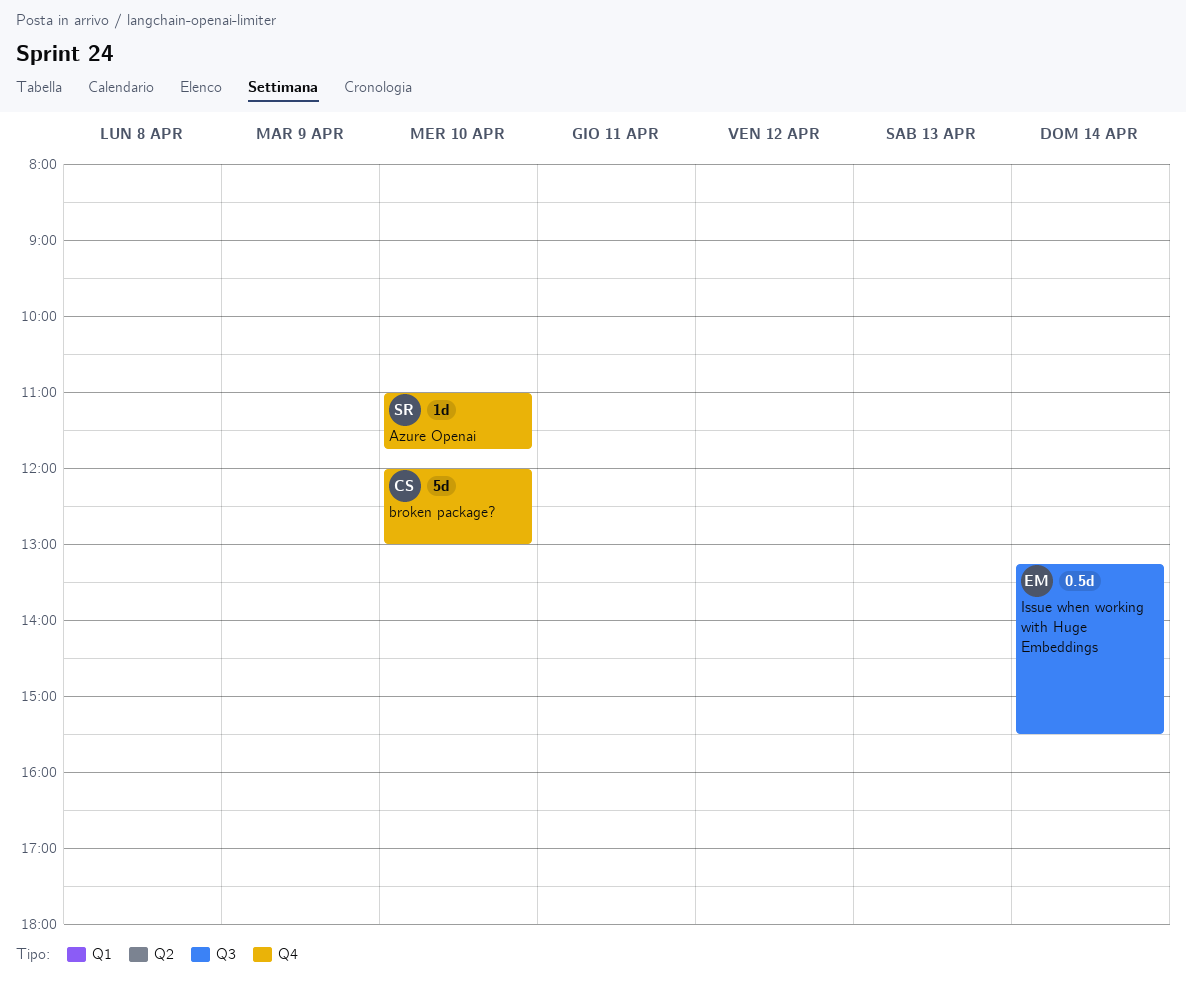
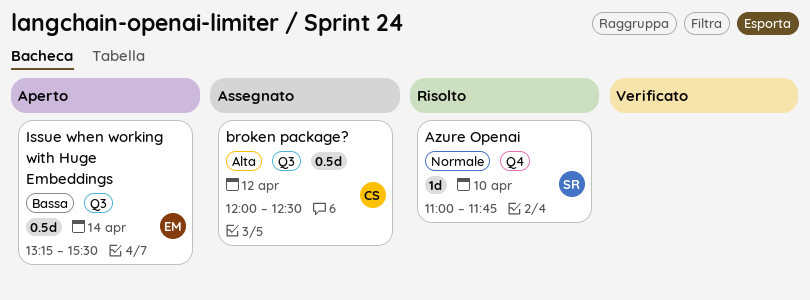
broken package?, label: Q4 -> Q3
broken package?, estimate: 5d -> 0.5d
broken package?, day: Apr 10 -> Apr 12
broken package?, ends: 13:00 -> 12:30

